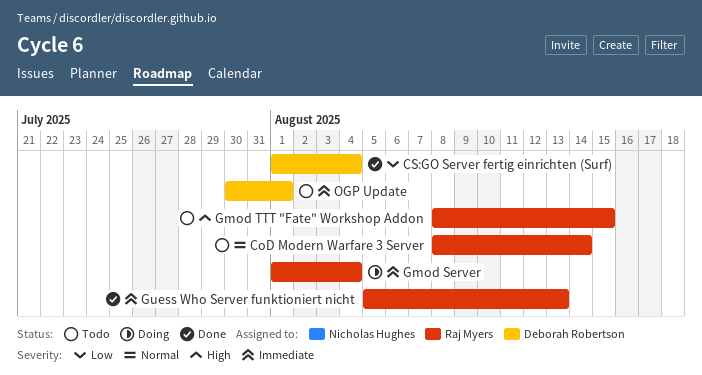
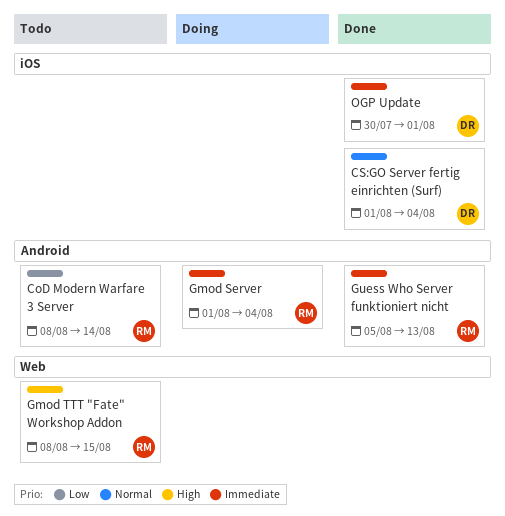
CoD Modern Warfare 3 Server, priority: Normal -> Low
CS:GO Server fertig einrichten (Surf), priority: Low -> Normal
OGP Update, status: Todo -> Done

